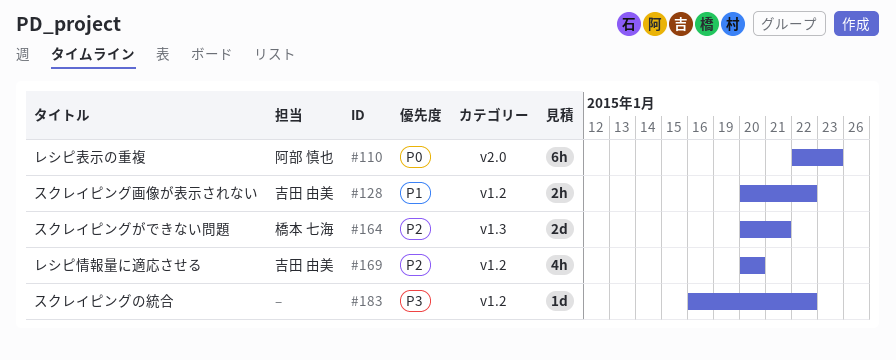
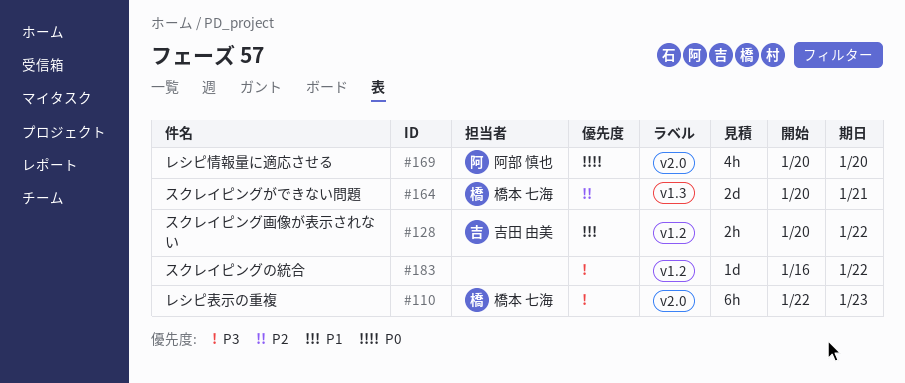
#110, owner: 阿部 慎也 -> 橋本 七海
#110, priority: P0 -> P3
#169, owner: 吉田 由美 -> 阿部 慎也
#169, priority: P2 -> P0
#169, label: v1.2 -> v2.0

